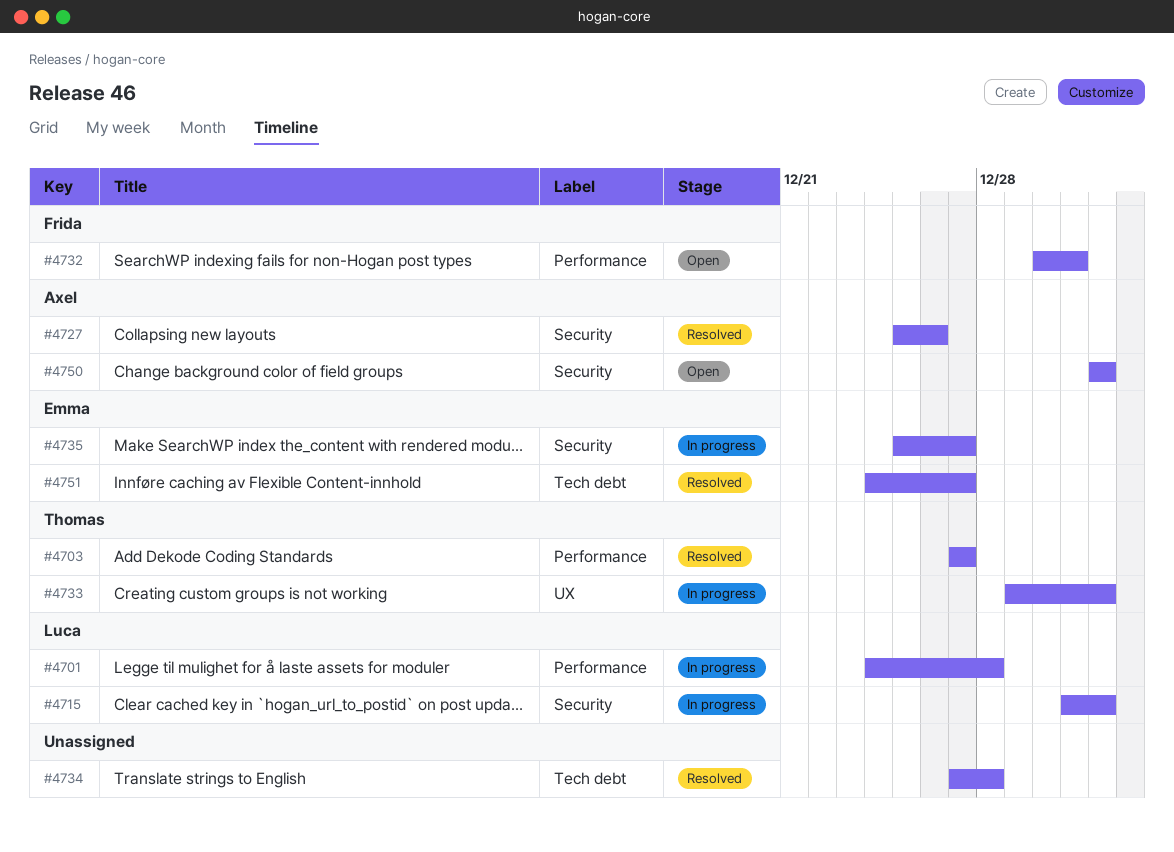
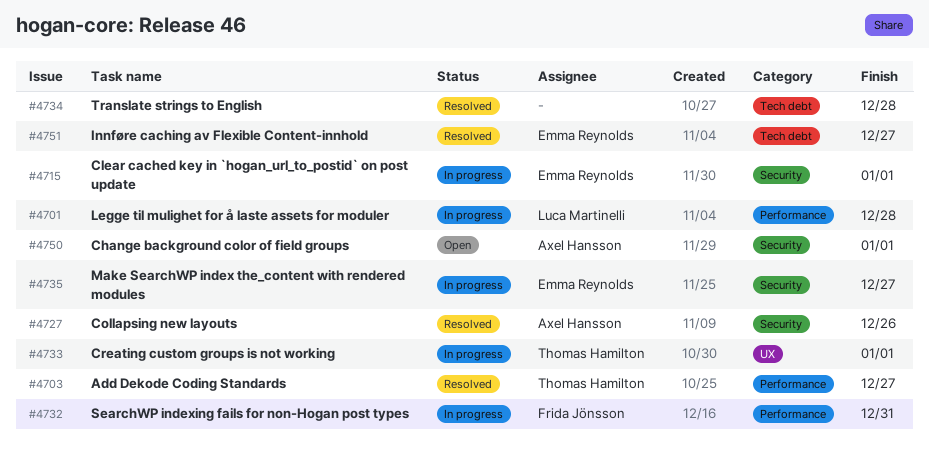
#4715, owner: Luca Martinelli -> Emma Reynolds
#4732, status: Open -> In progress

